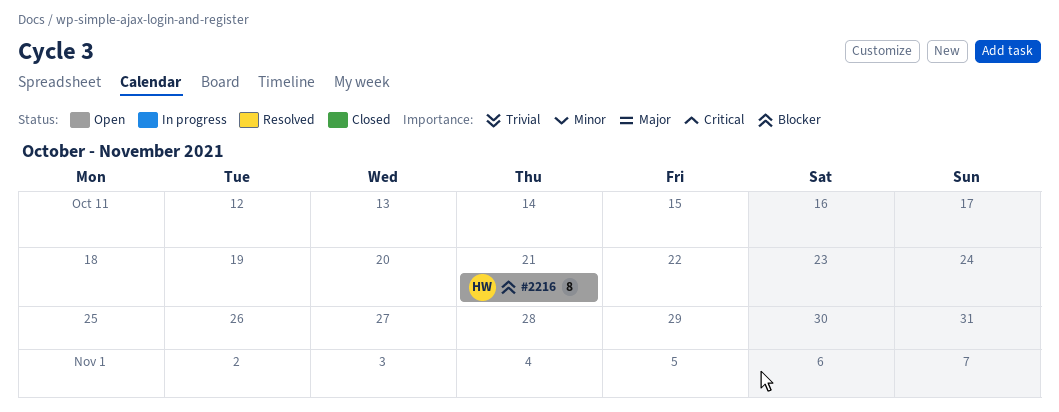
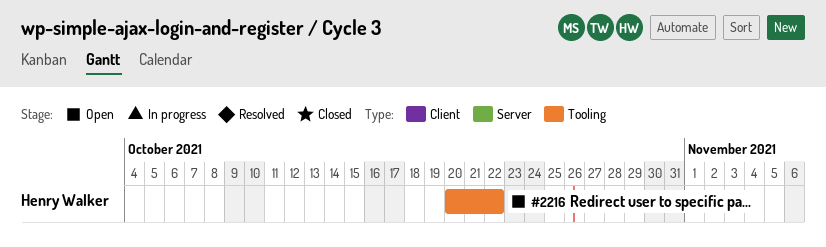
#2216, start: Oct 21 -> Oct 20
#2216, due: Oct 21 -> Oct 22

